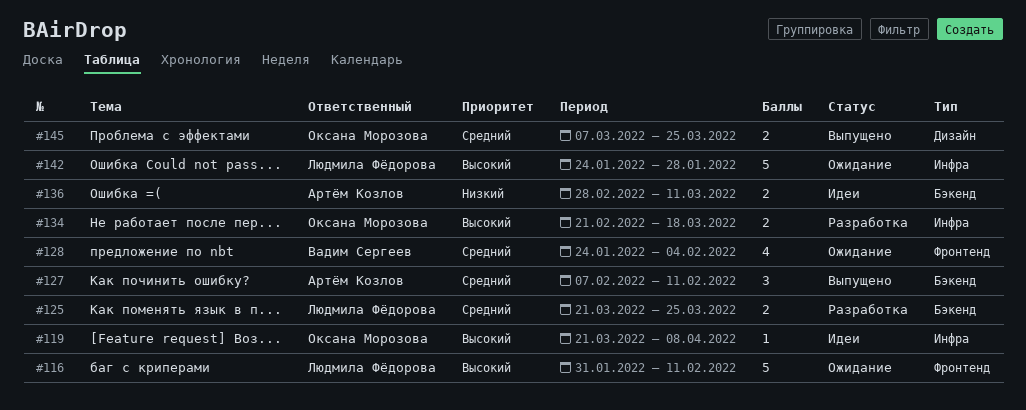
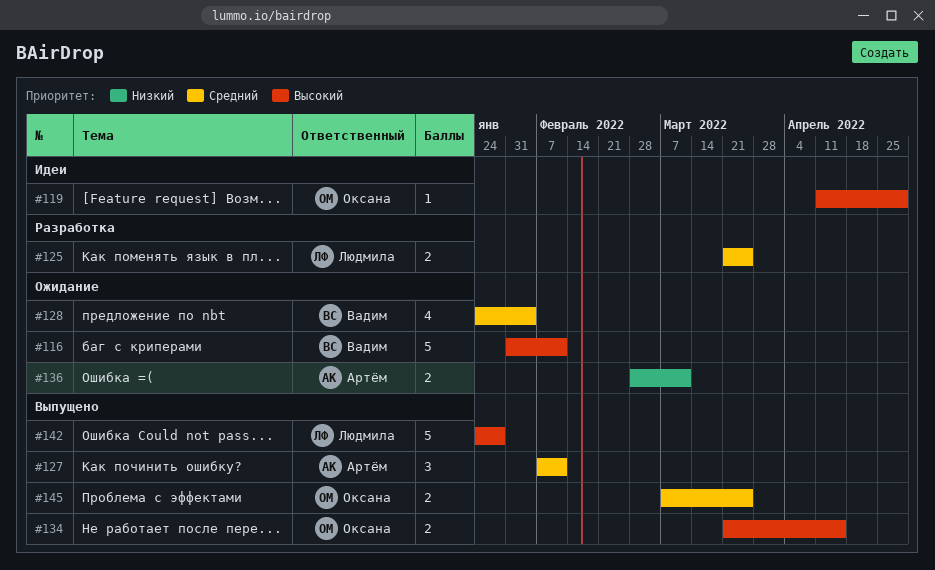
#116, owner: Людмила Фёдорова -> Вадим Сергеев
#119, start: Mar 21 -> Apr 11
#119, due: Apr 8 -> Apr 29
#134, status: Разработка -> Выпущено
#134, start: Feb 21 -> Mar 21
#134, due: Mar 18 -> Apr 15
#136, status: Идеи -> Ожидание
#142, status: Ожидание -> Выпущено

